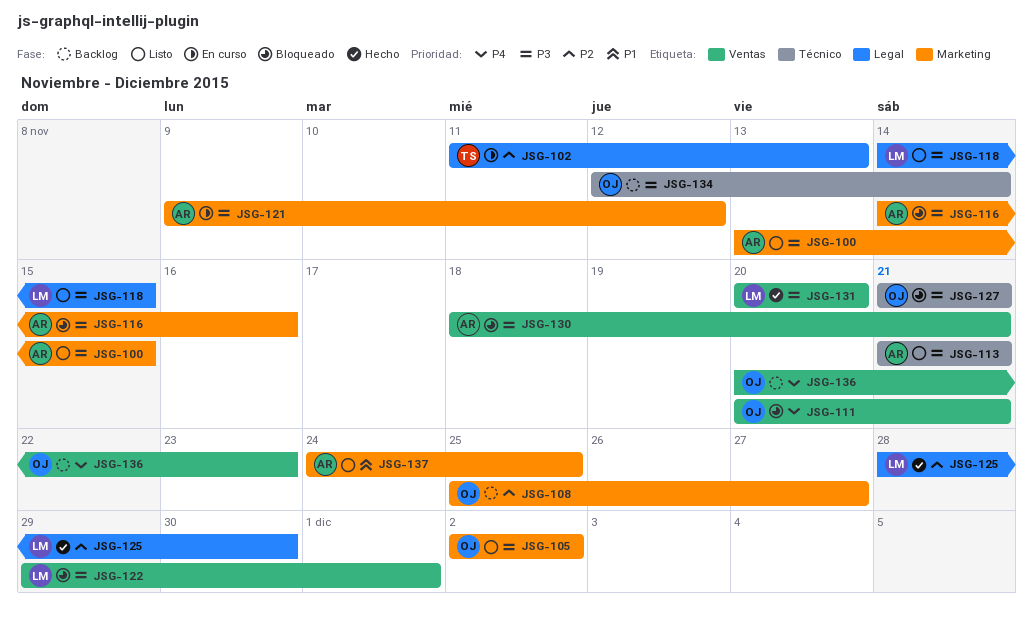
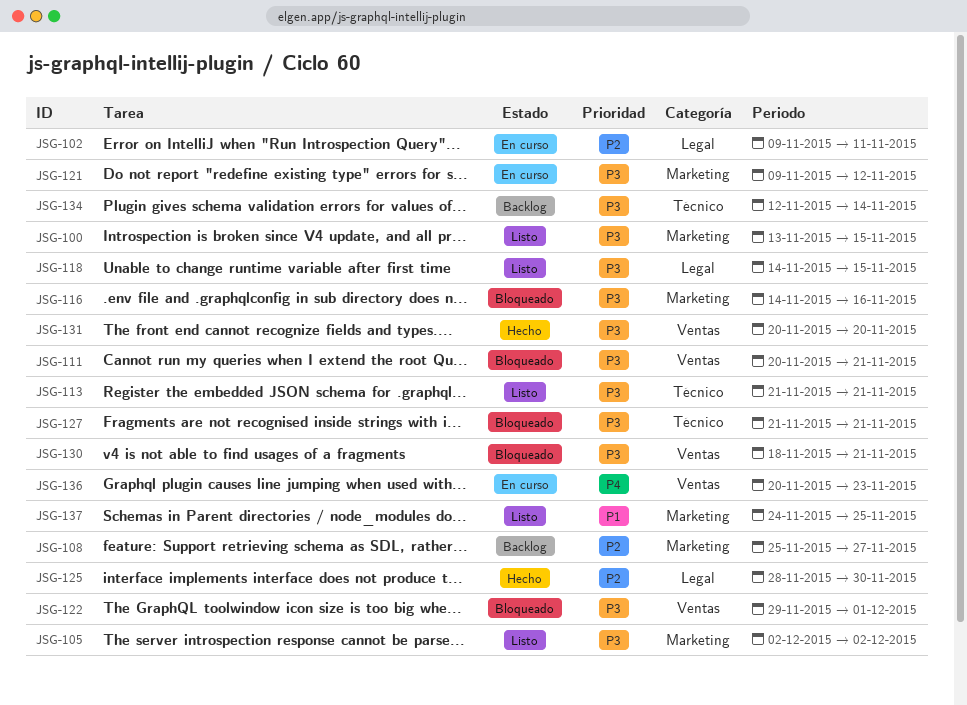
JSG-102, start: Nov 11 -> Nov 9
JSG-102, due: Nov 13 -> Nov 11
JSG-111, priority: P4 -> P3
JSG-136, status: Backlog -> En curso

